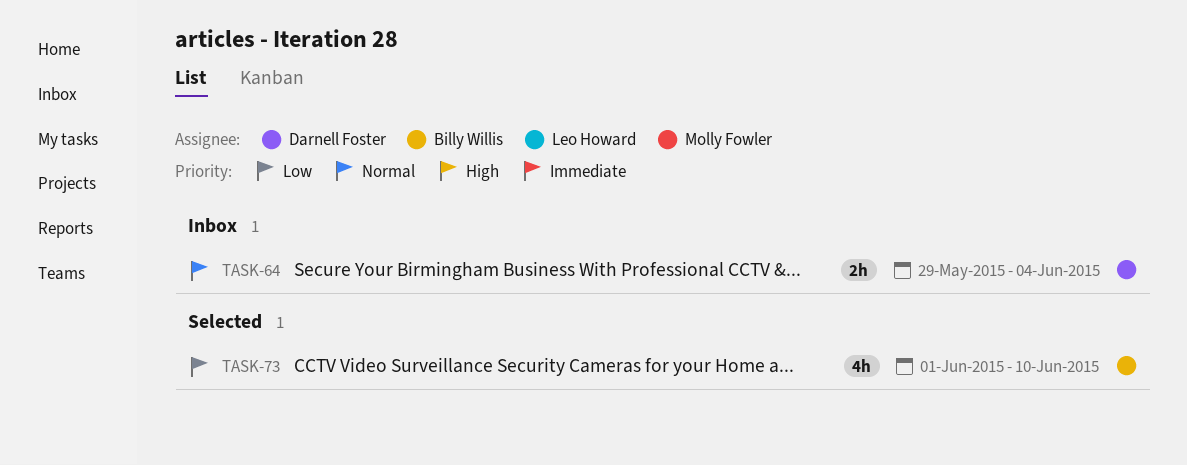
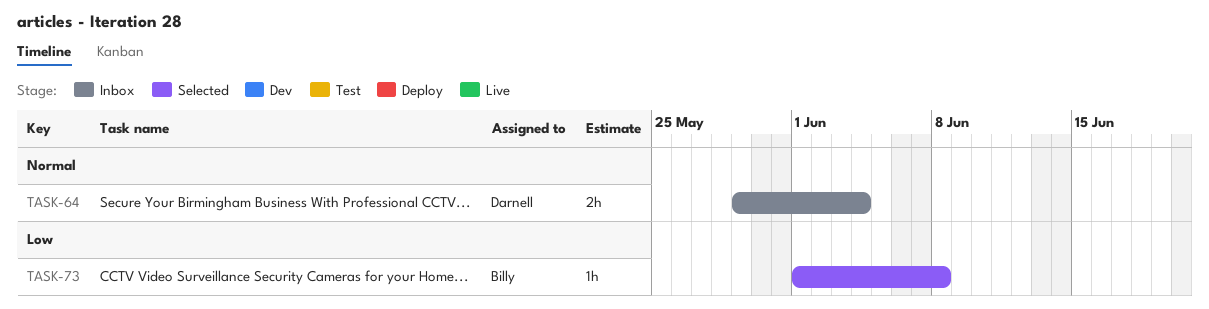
TASK-73, estimate: 4h -> 1h
TASK-73, due: Jun 10 -> Jun 8

